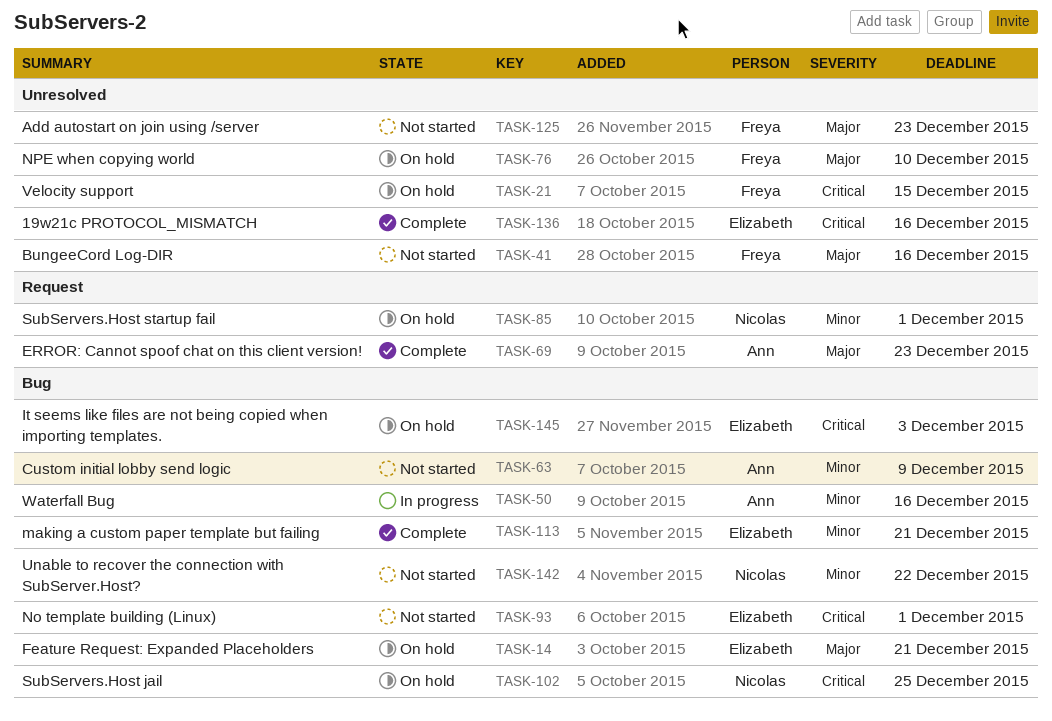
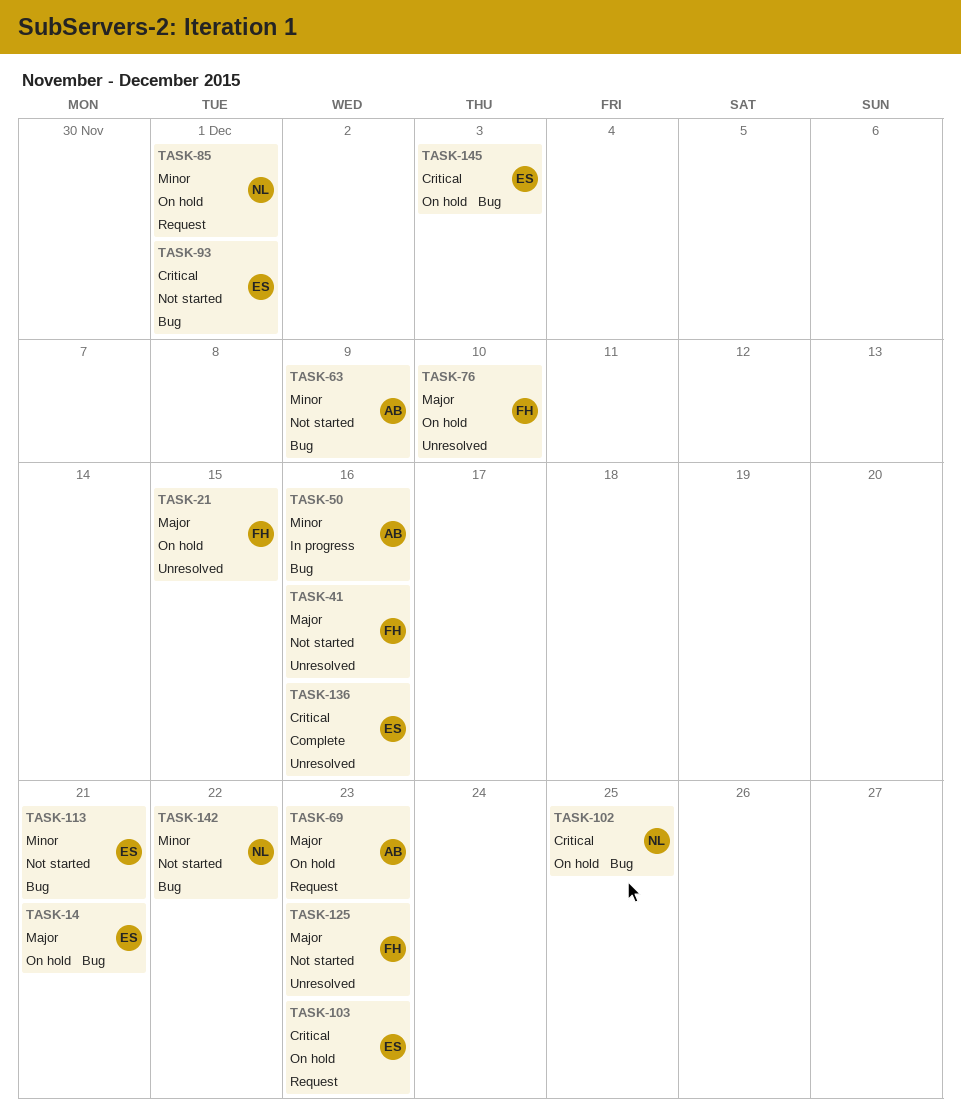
TASK-21, priority: Critical -> Major
TASK-69, status: Complete -> On hold
TASK-103: none -> present
TASK-113, status: Complete -> Not started

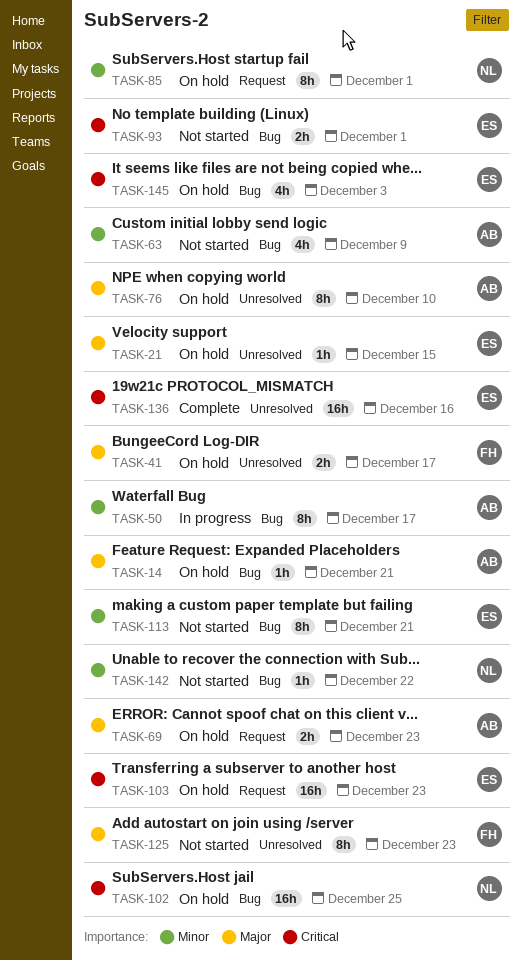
TASK-14, owner: ES -> AB
TASK-21, owner: FH -> ES
TASK-41, status: Not started -> On hold
TASK-41, due: Dec 16 -> Dec 17
TASK-50, due: Dec 16 -> Dec 17
TASK-76, owner: FH -> AB

